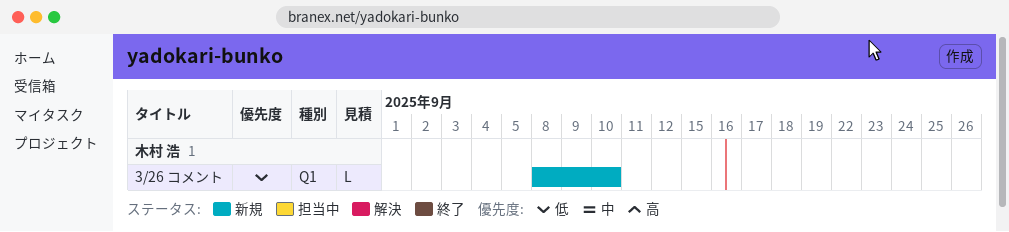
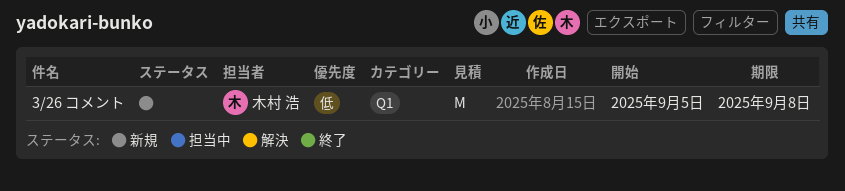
3/26 コメント, estimate: L -> M
3/26 コメント, start: Sep 8 -> Sep 5
3/26 コメント, due: Sep 10 -> Sep 8

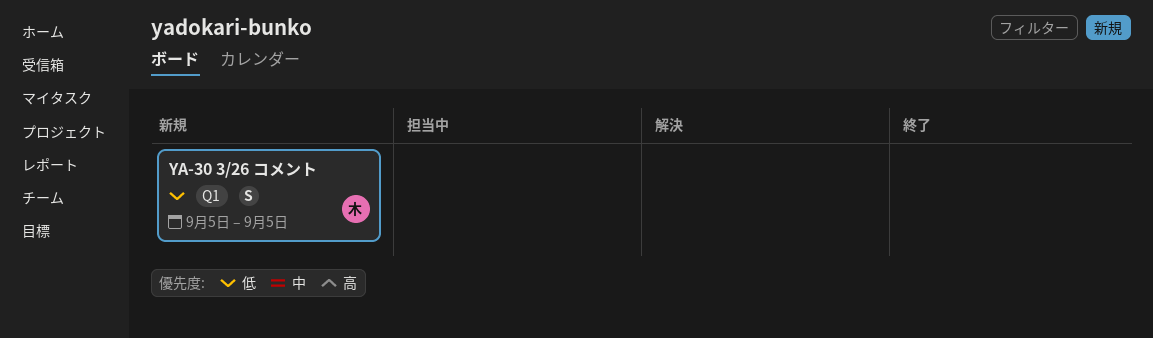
3/26 コメント, estimate: M -> S
3/26 コメント, due: Sep 8 -> Sep 5

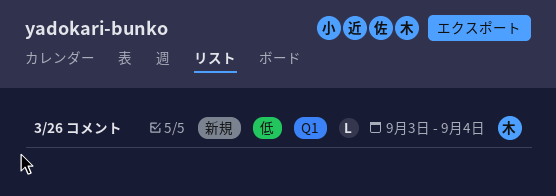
3/26 コメント, estimate: S -> L
3/26 コメント, start: Sep 5 -> Sep 3
3/26 コメント, due: Sep 5 -> Sep 4

